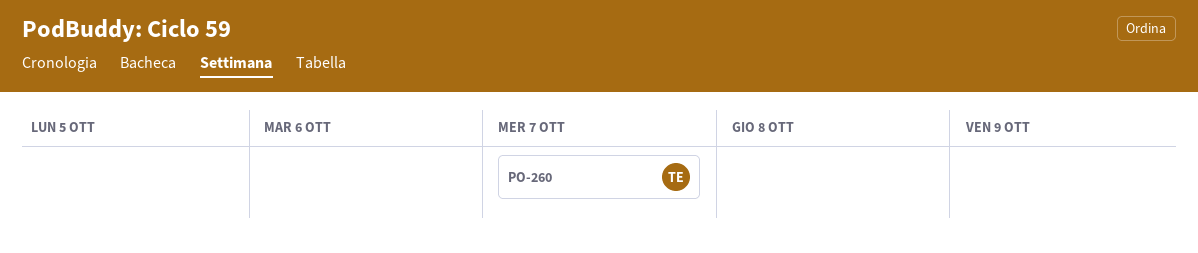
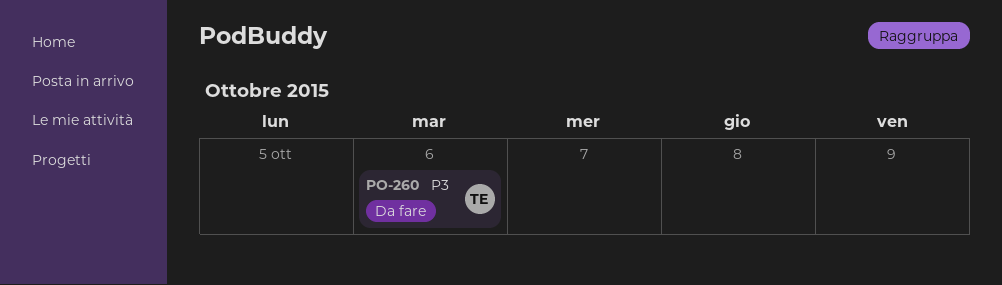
PO-260, due: Oct 7 -> Oct 6

